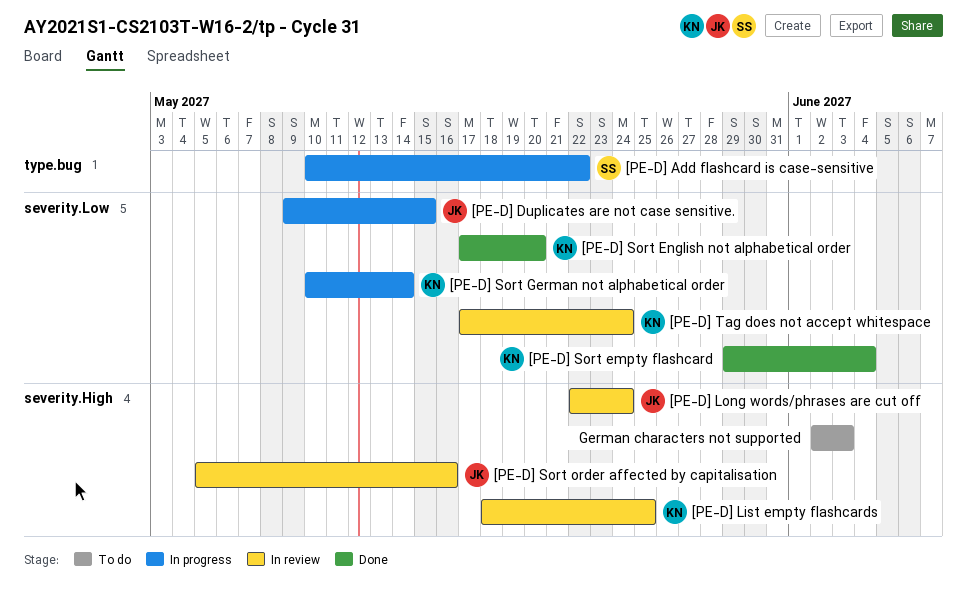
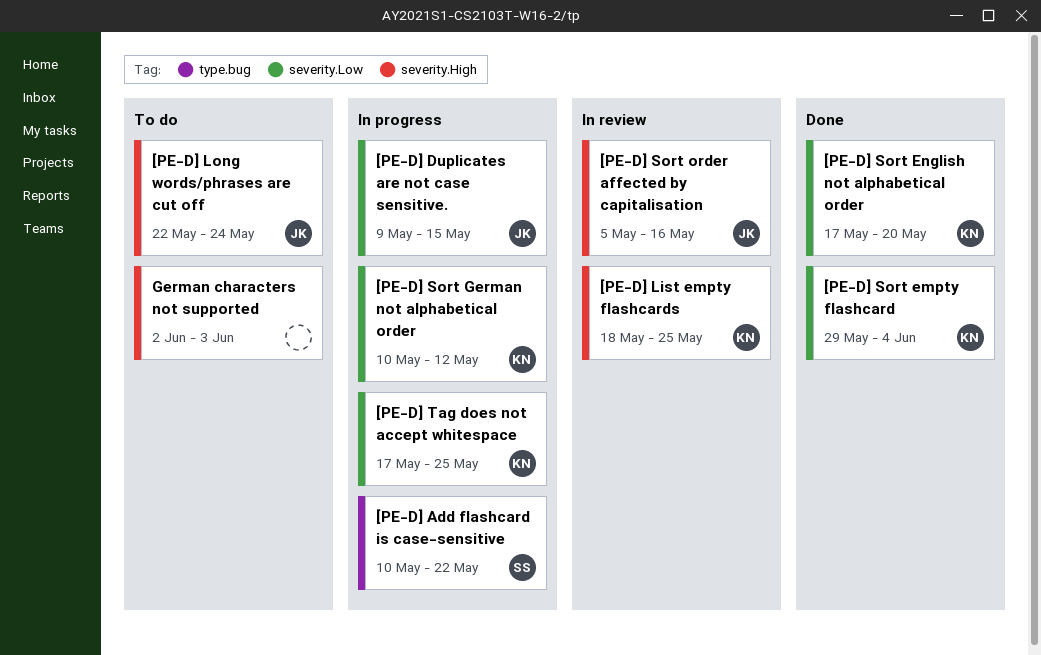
[PE-D] Long words/phrases are cut off, status: In review -> To do
[PE-D] Sort German not alphabetical order, due: May 14 -> May 12
[PE-D] Tag does not accept whitespace, status: In review -> In progress
[PE-D] Tag does not accept whitespace, due: May 24 -> May 25

